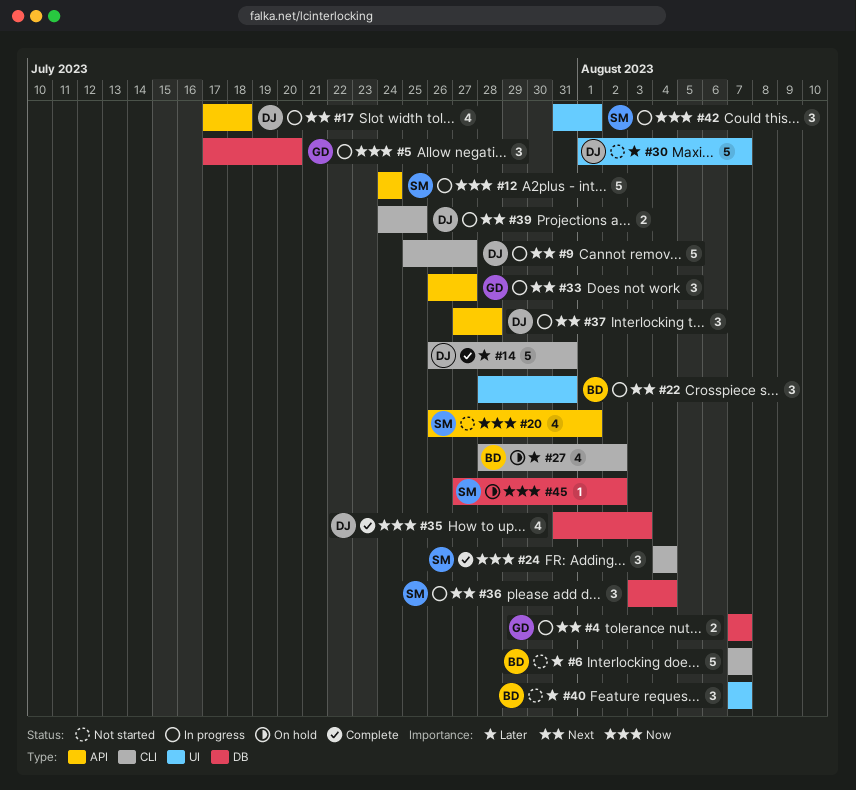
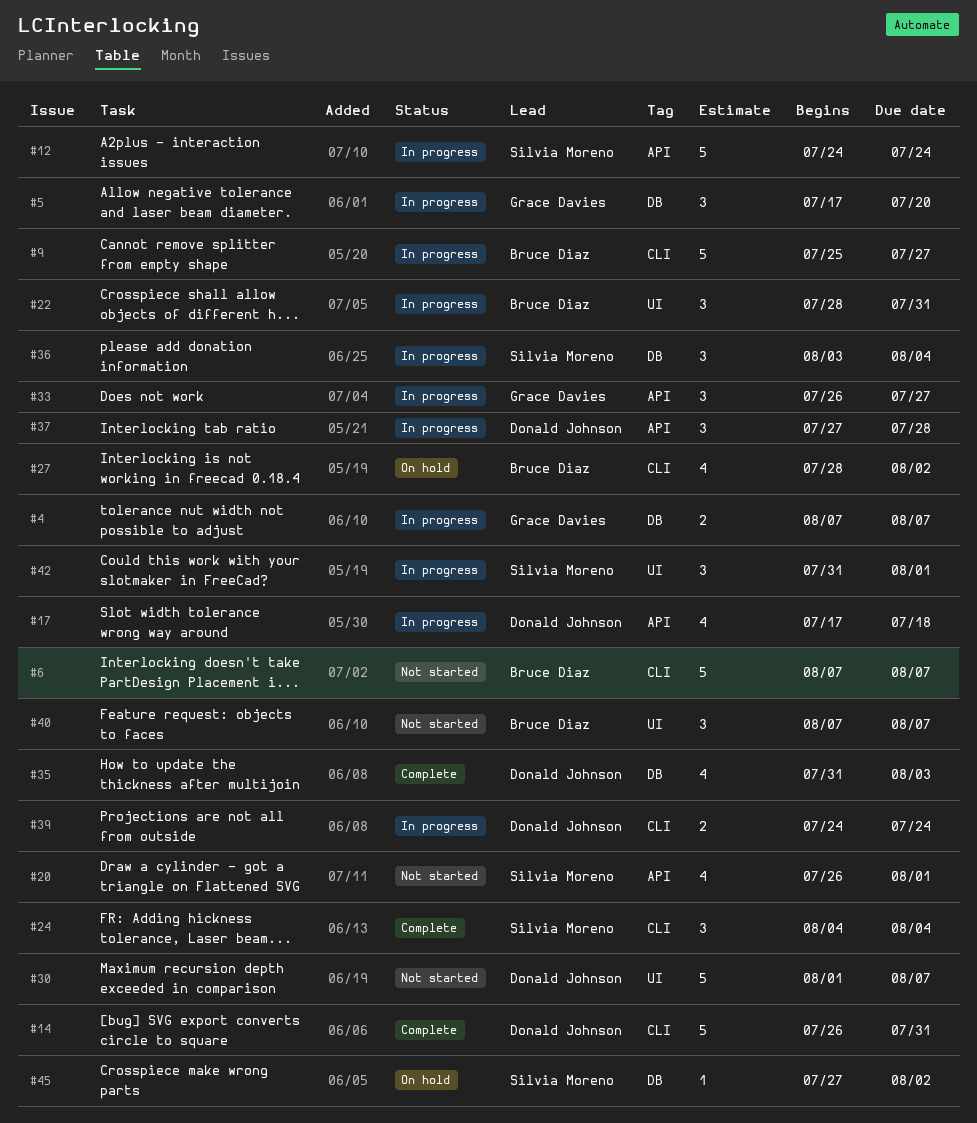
#9, owner: Donald Johnson -> Bruce Diaz
#39, due: Jul 25 -> Jul 24

